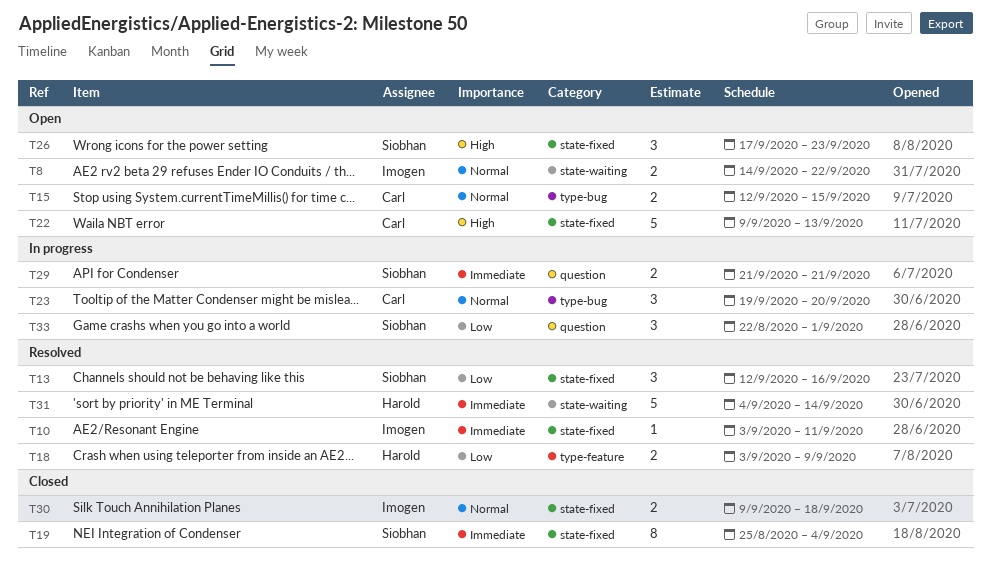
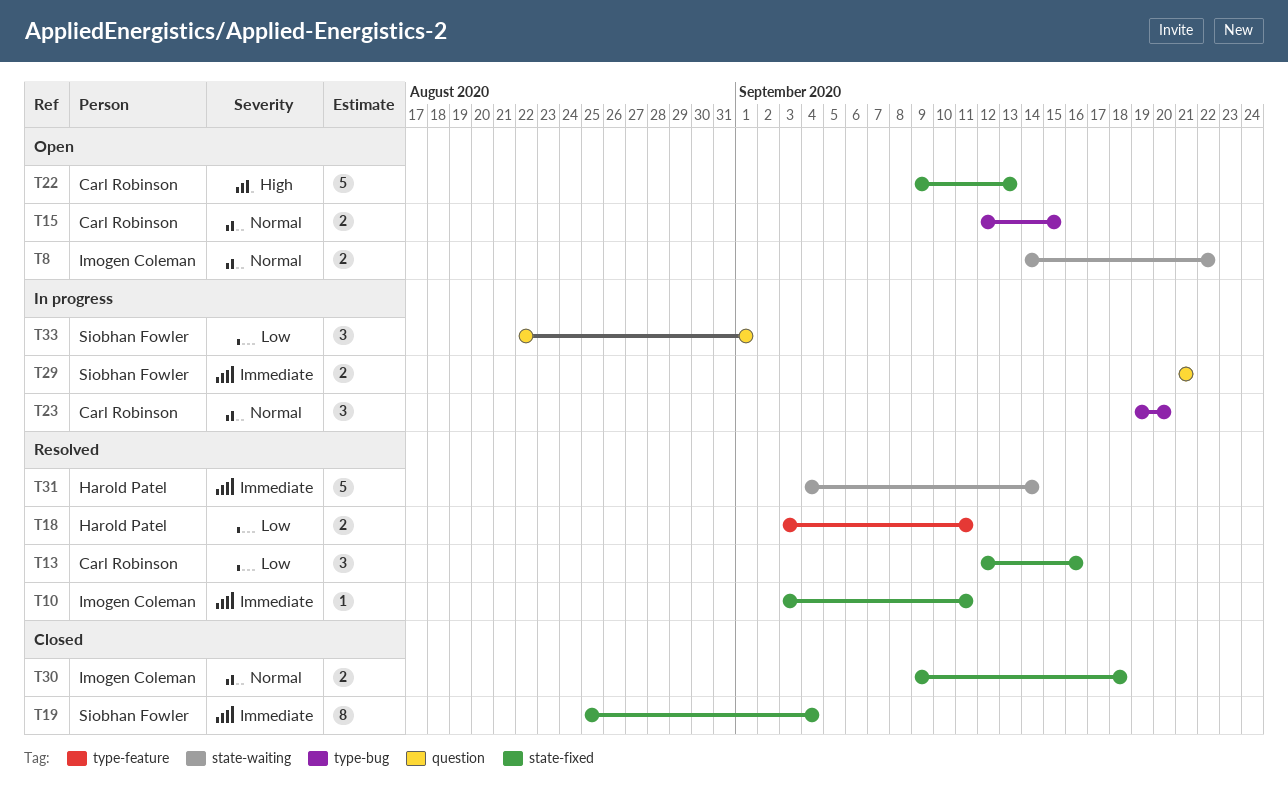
T13, owner: Siobhan Fowler -> Carl Robinson
T18, due: Sep 9 -> Sep 11
T26: present -> none

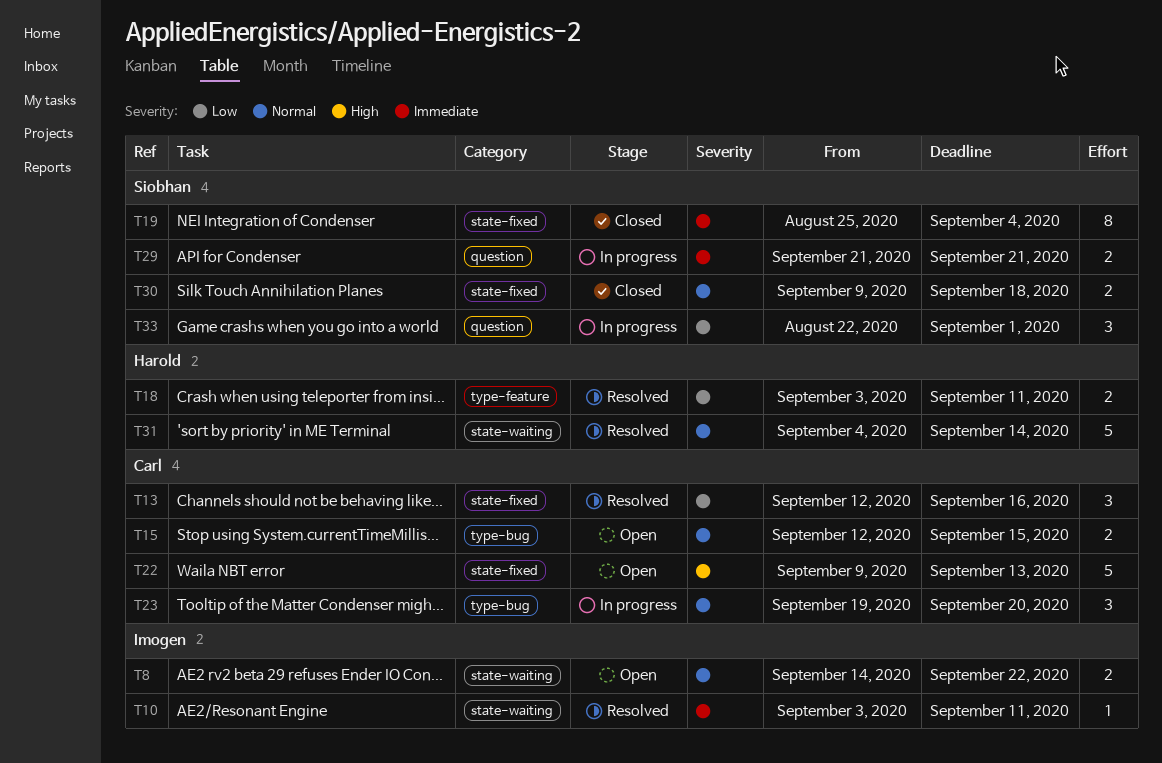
T10, label: state-fixed -> state-waiting
T30, owner: Imogen Coleman -> Siobhan Fowler
T31, priority: Immediate -> Normal

